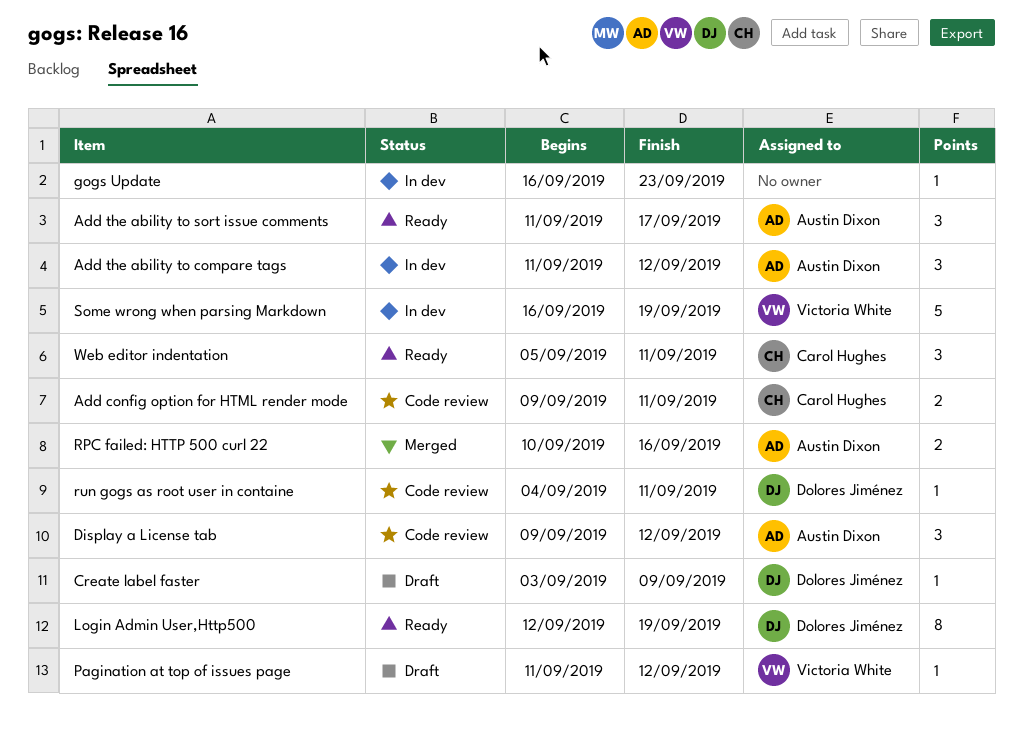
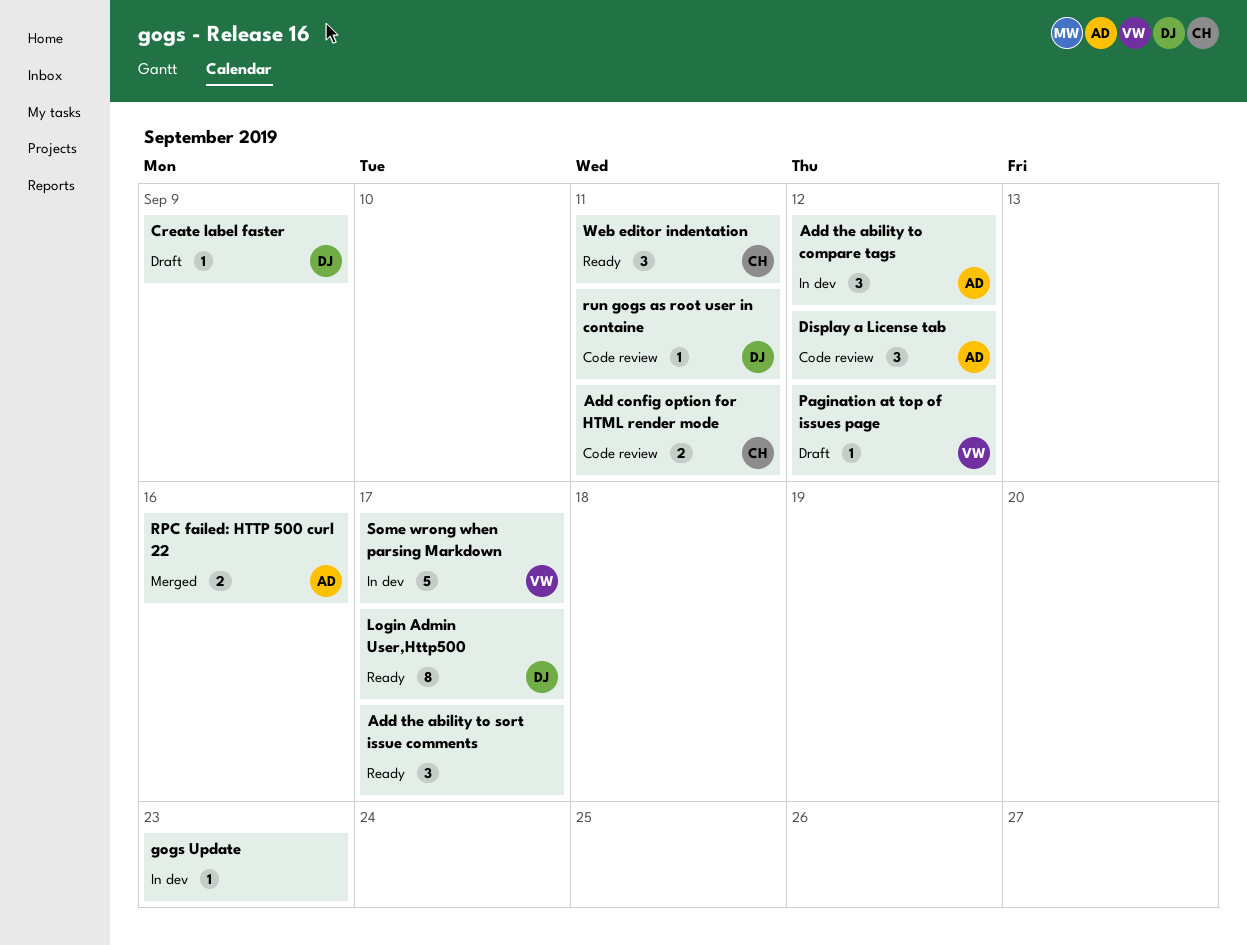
Add the ability to sort issue comments, owner: Austin Dixon -> none
Login Admin User,Http500, due: Sep 19 -> Sep 17
Some wrong when parsing Markdown, due: Sep 19 -> Sep 17

